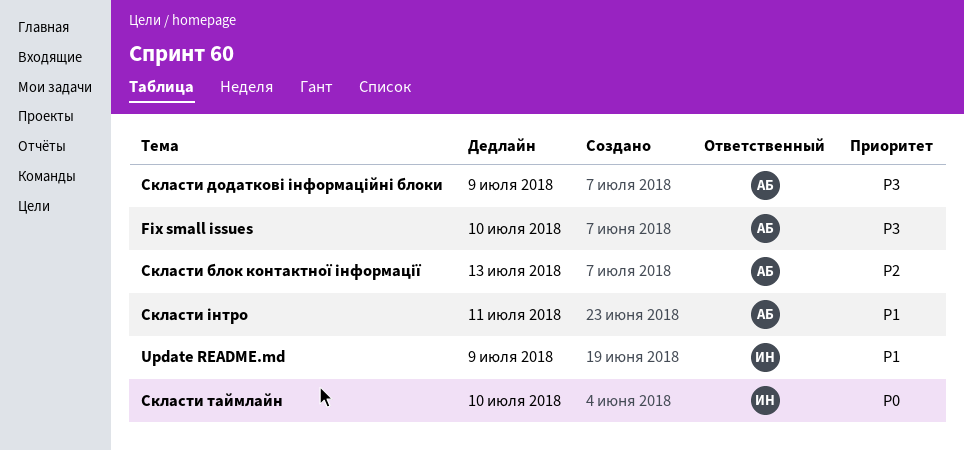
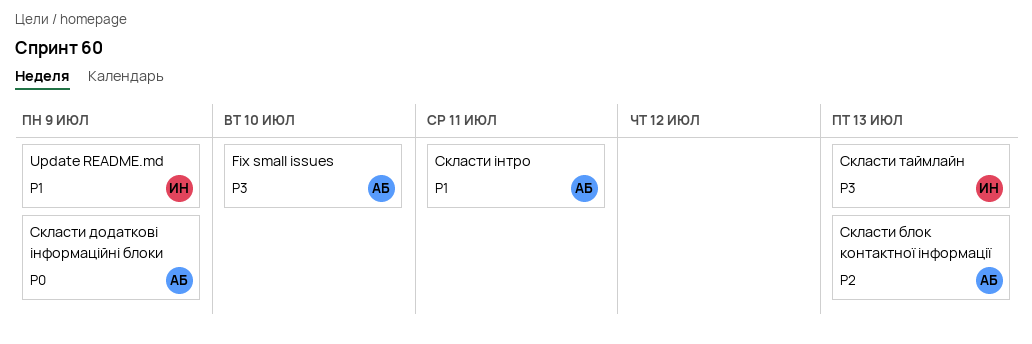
Скласти додаткові інформаційні блоки, priority: P3 -> P0
Скласти таймлайн, priority: P0 -> P3
Скласти таймлайн, due: Jul 10 -> Jul 13

